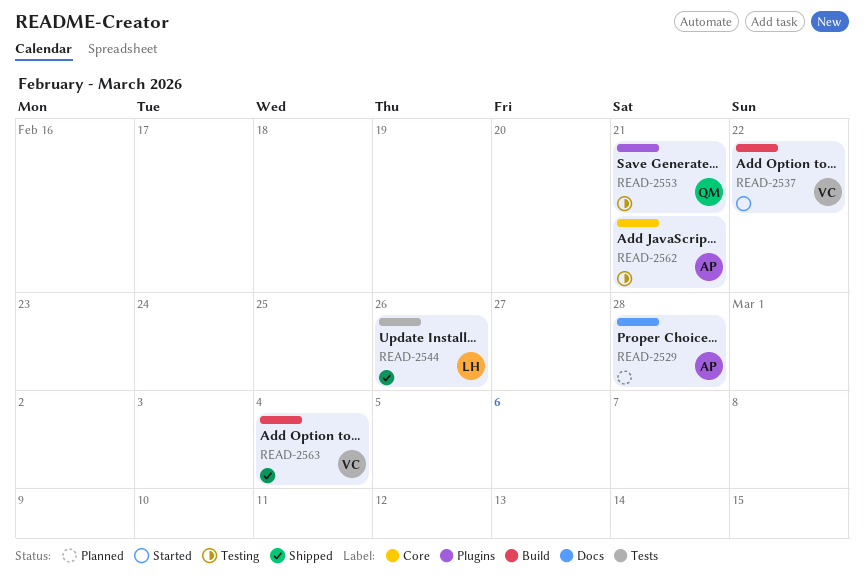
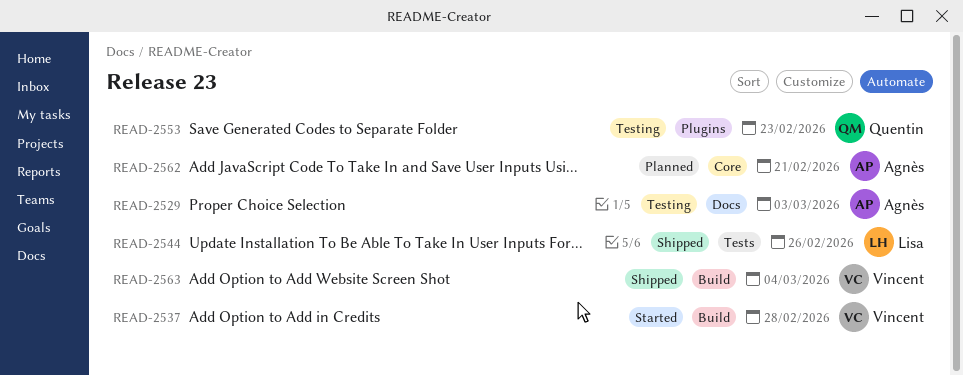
READ-2529, status: Planned -> Testing
READ-2529, due: Feb 28 -> Mar 3
READ-2537, due: Feb 22 -> Feb 28
READ-2553, due: Feb 21 -> Feb 23
READ-2562, status: Testing -> Planned

